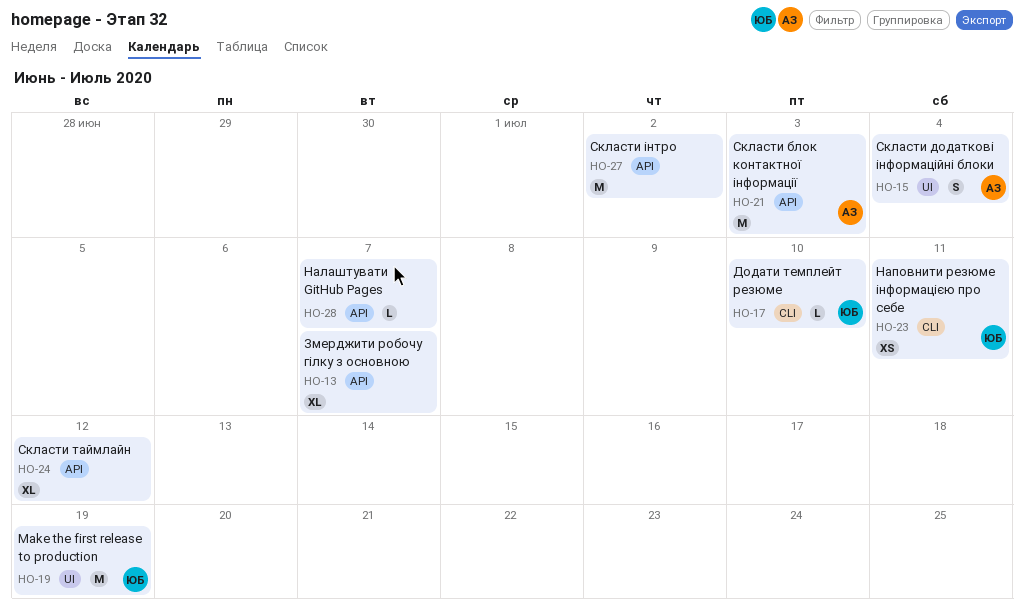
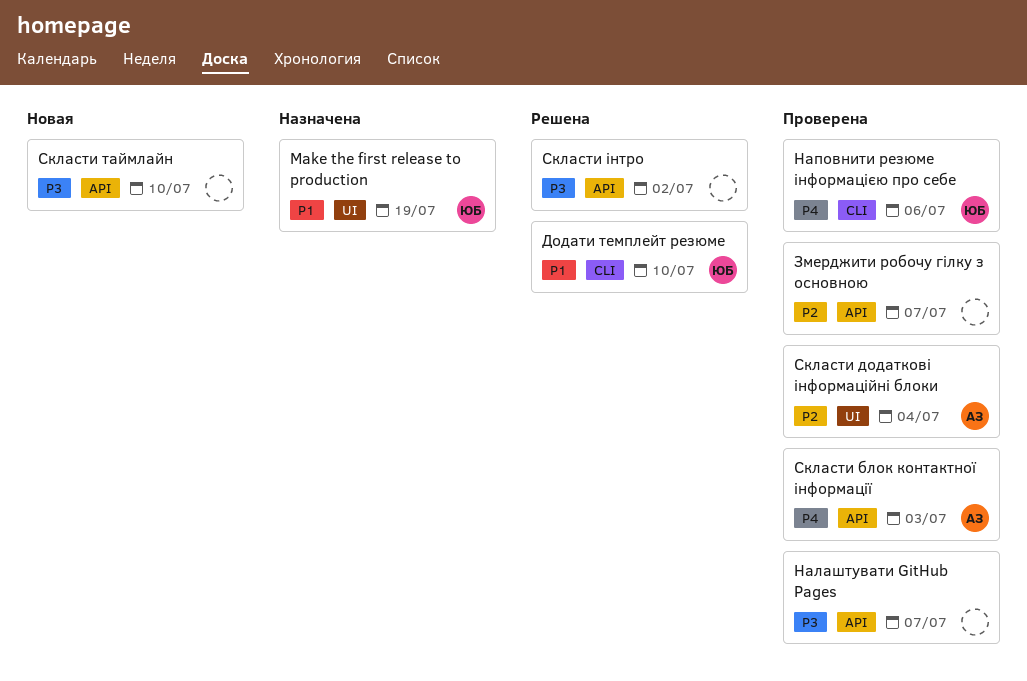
Наповнити резюме інформацією про себе, due: Jul 11 -> Jul 6
Скласти таймлайн, due: Jul 12 -> Jul 10

